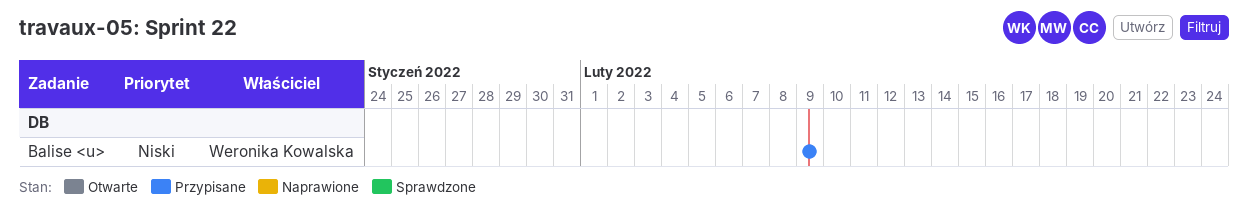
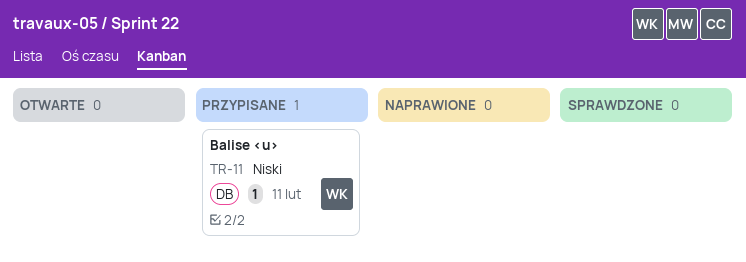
Balise <u>, due: Feb 9 -> Feb 11

